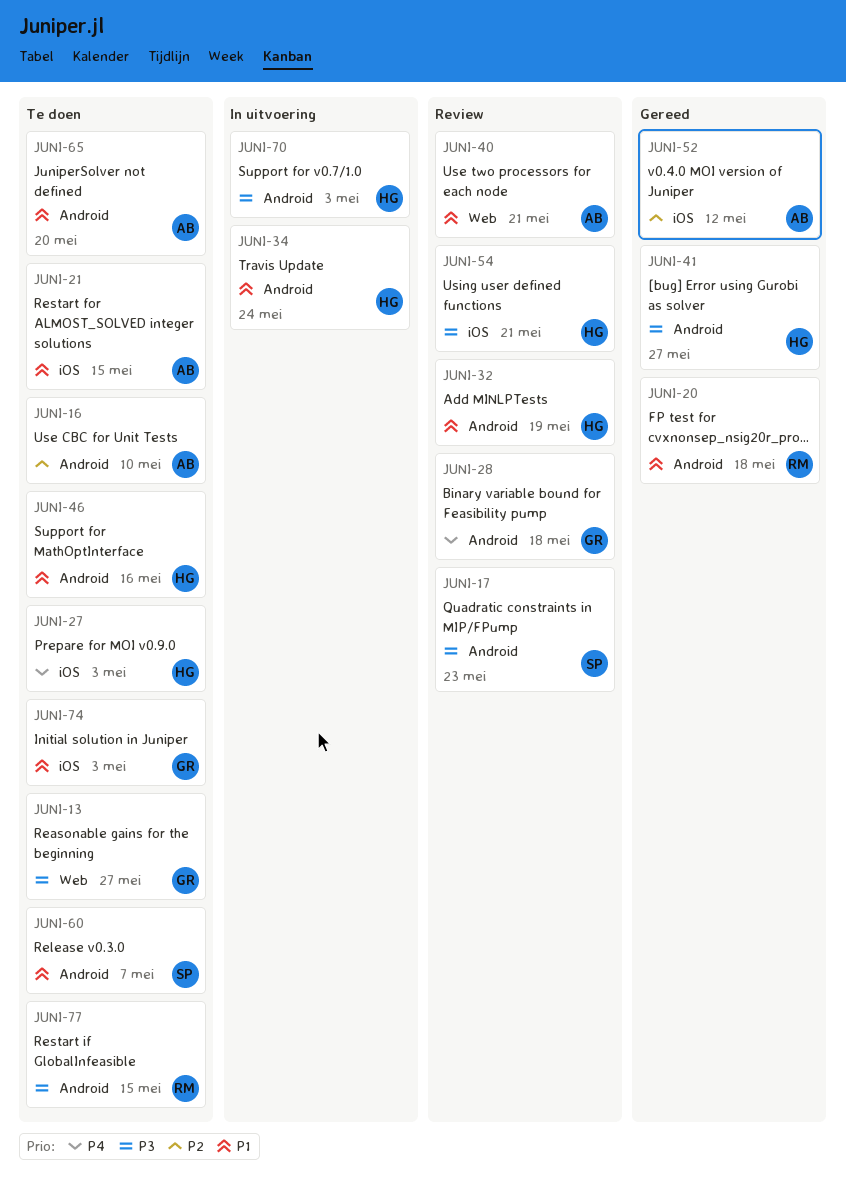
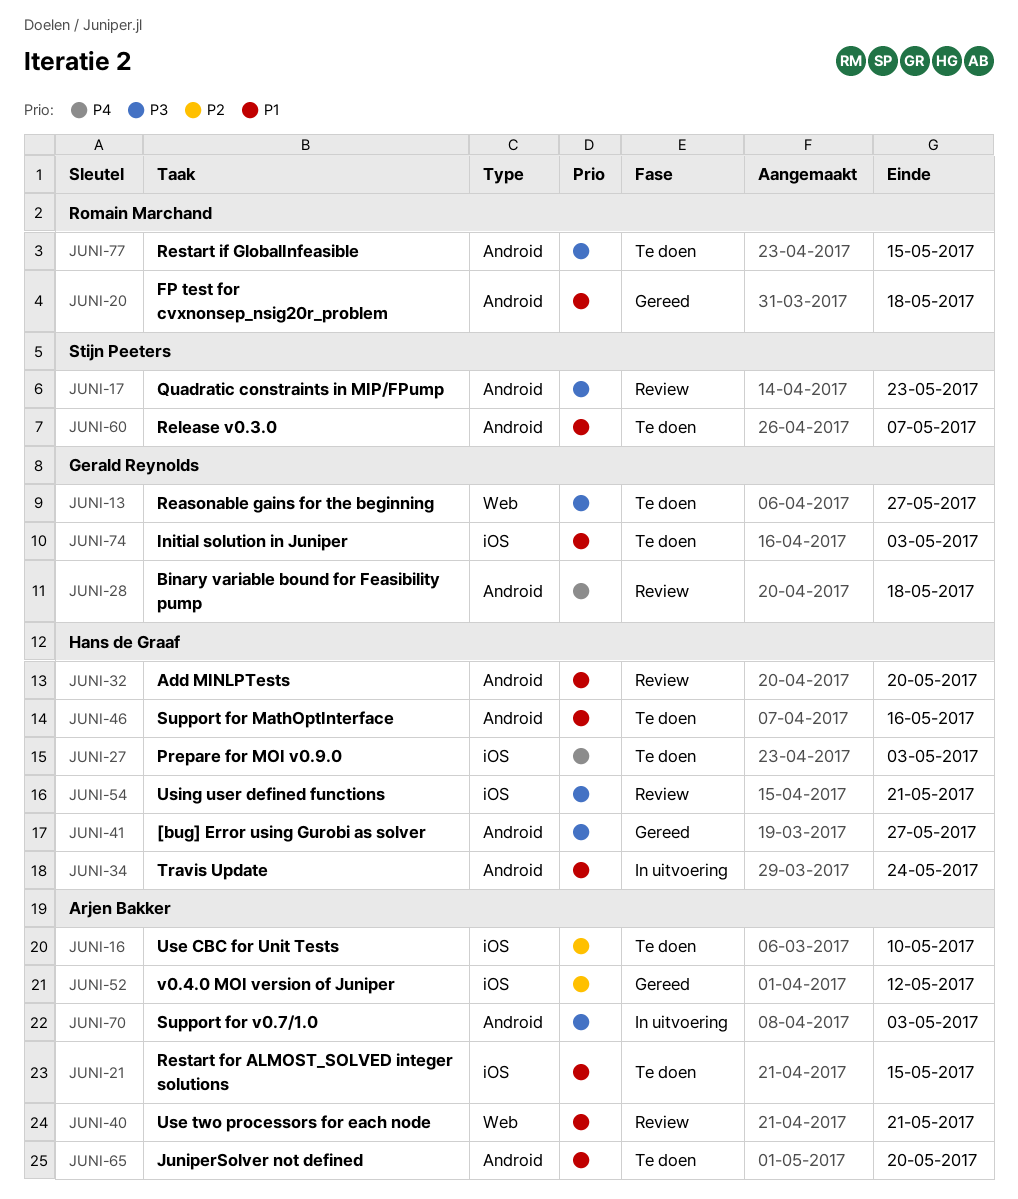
JUNI-16, label: Android -> iOS
JUNI-32, due: May 19 -> May 20
JUNI-70, owner: Hans de Graaf -> Arjen Bakker

